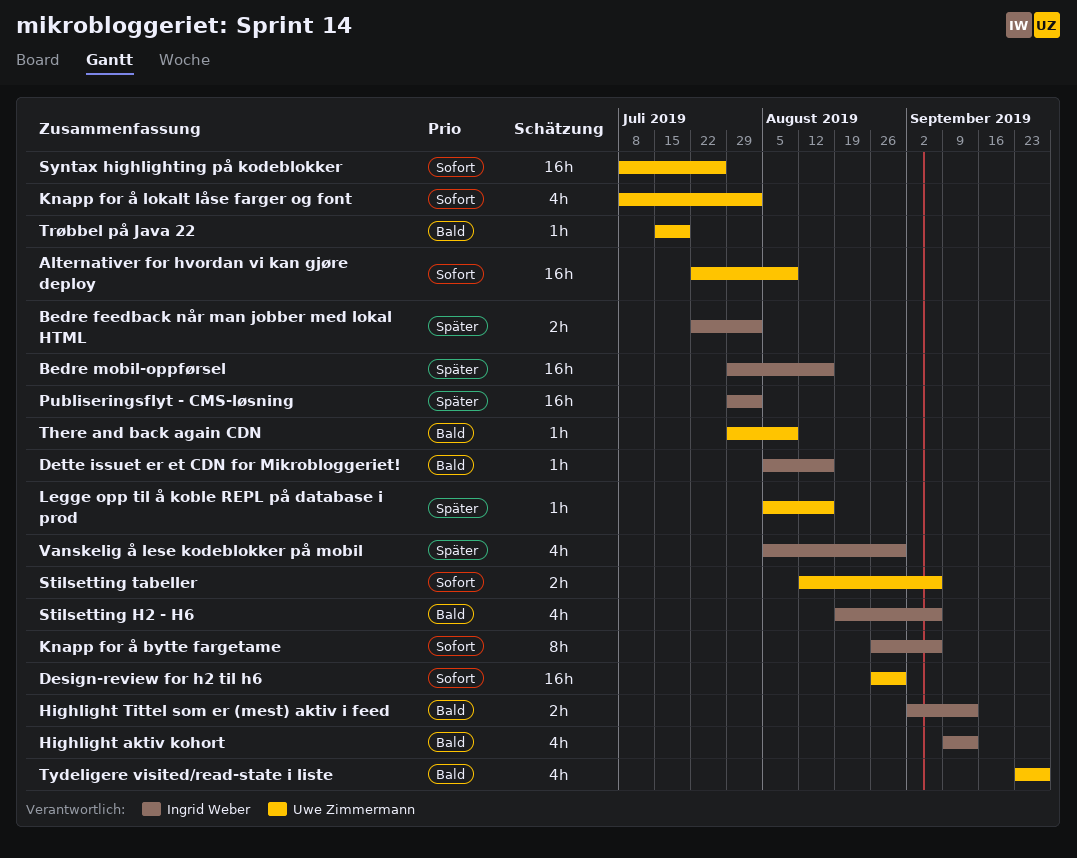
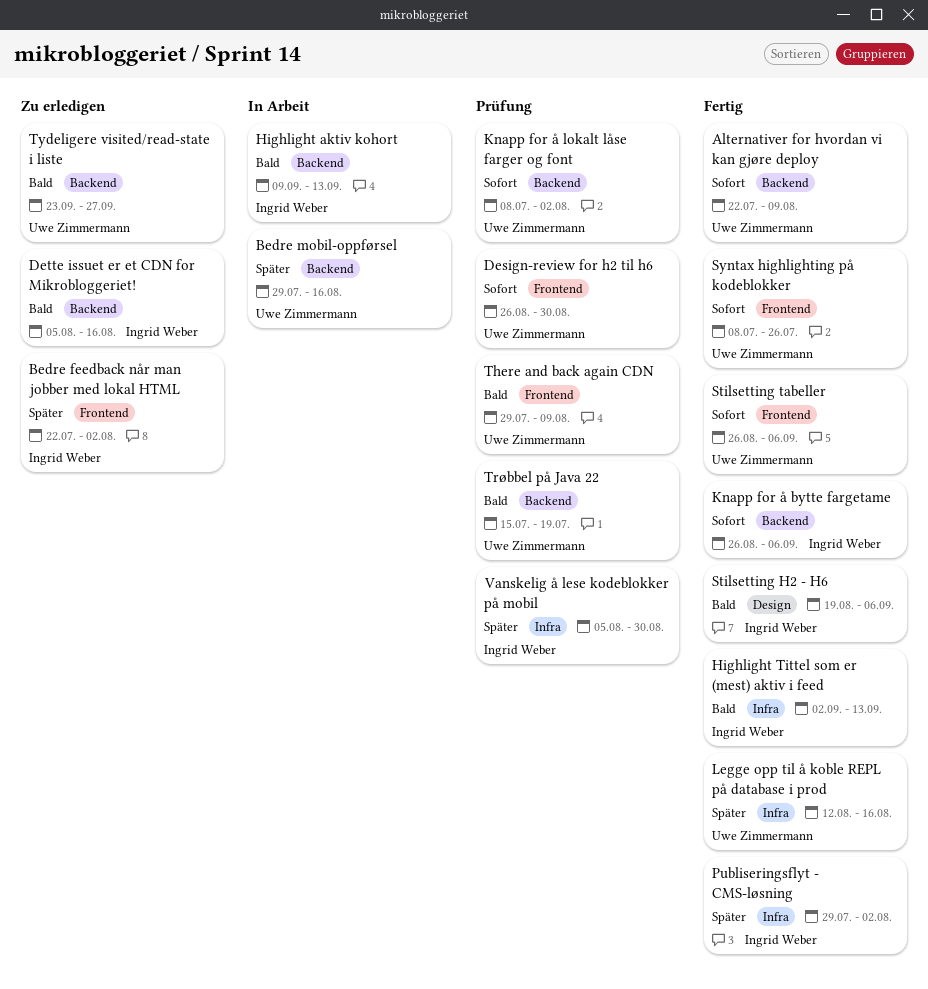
Bedre mobil-oppførsel, owner: Ingrid Weber -> Uwe Zimmermann
Legge opp til å koble REPL på database i prod, start: Aug 5 -> Aug 12
Stilsetting tabeller, start: Aug 12 -> Aug 26

